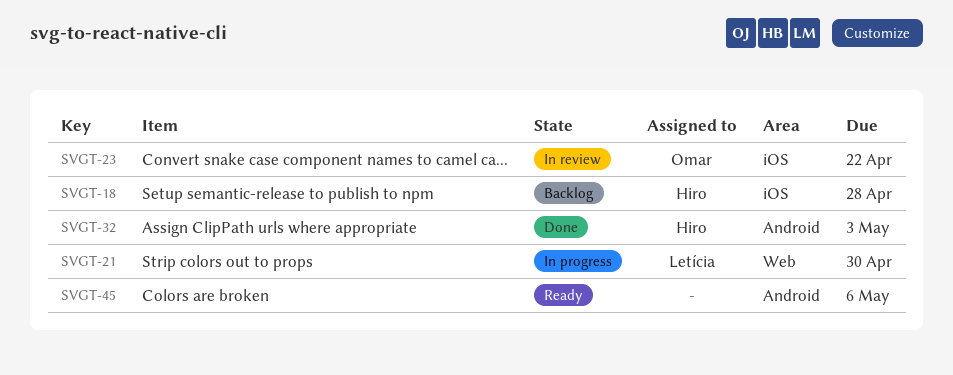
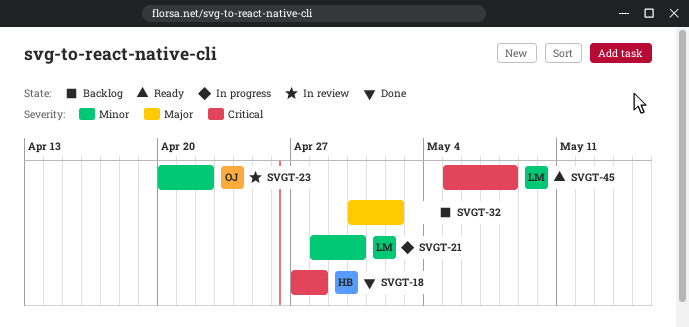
SVGT-18, status: Backlog -> Done
SVGT-32, status: Done -> Backlog
SVGT-32, owner: Hiro -> none
SVGT-32, due: May 3 -> May 2
SVGT-45, owner: none -> Letícia
SVGT-45, due: May 6 -> May 8

